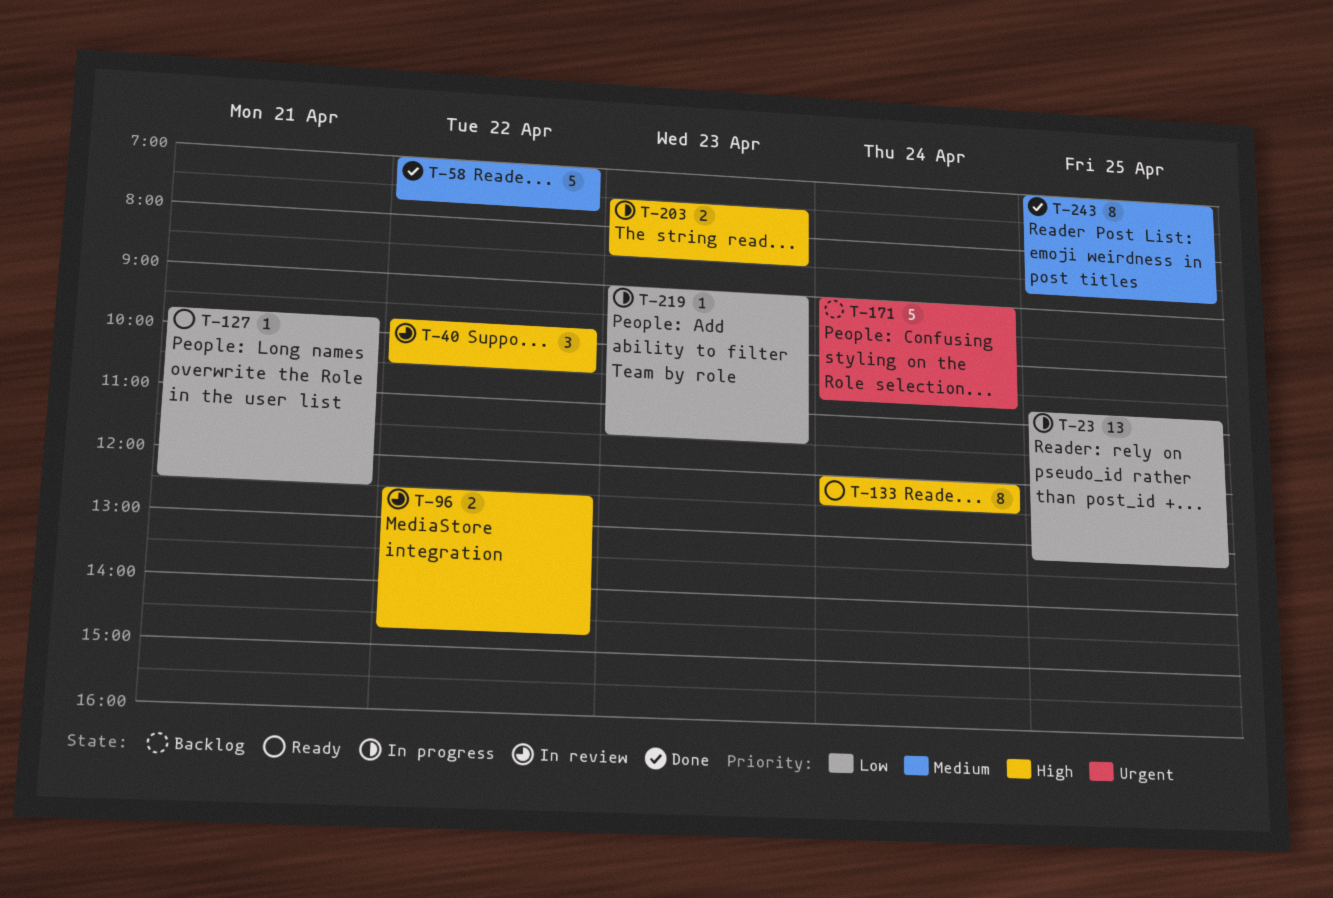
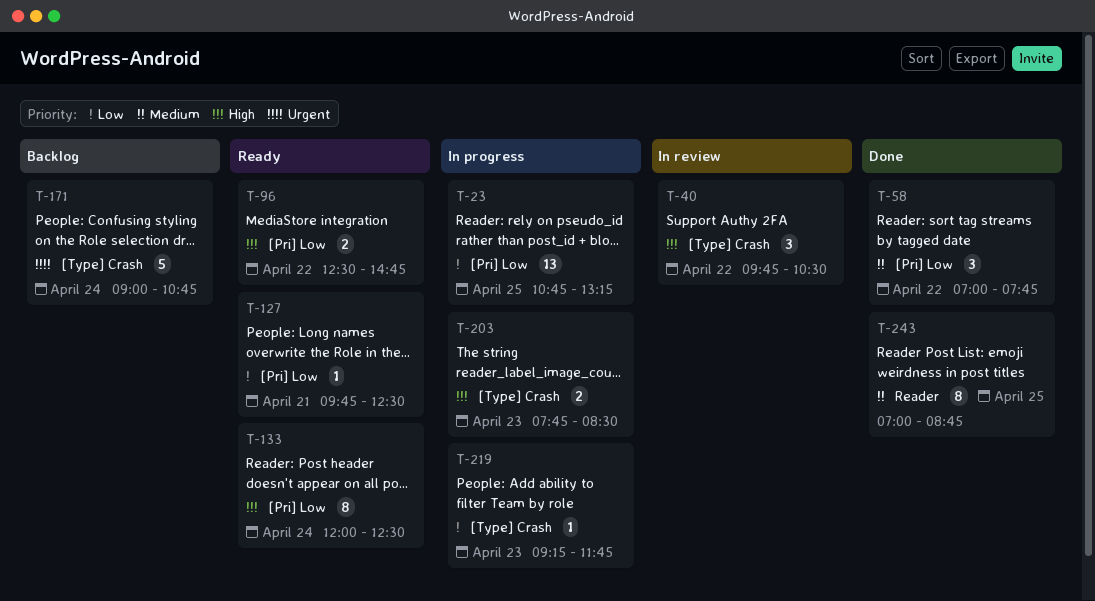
T-58, estimate: 5 -> 3
T-96, status: In review -> Ready
T-203, begins: 07:30 -> 07:45
T-219, begins: 09:00 -> 09:15
T-219, ends: 11:30 -> 11:45

